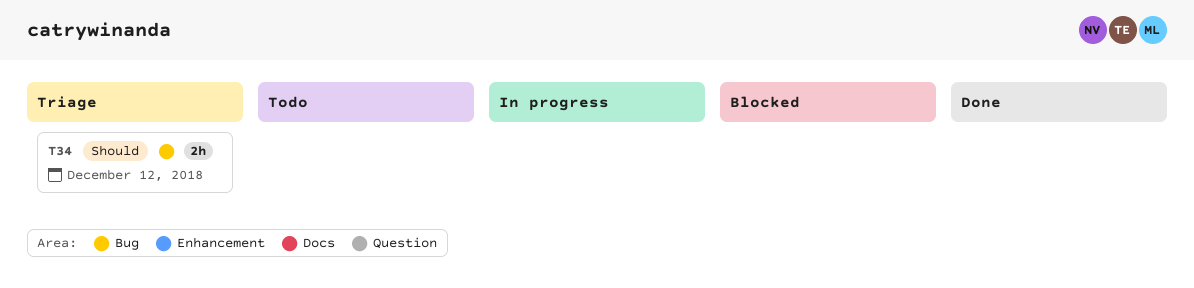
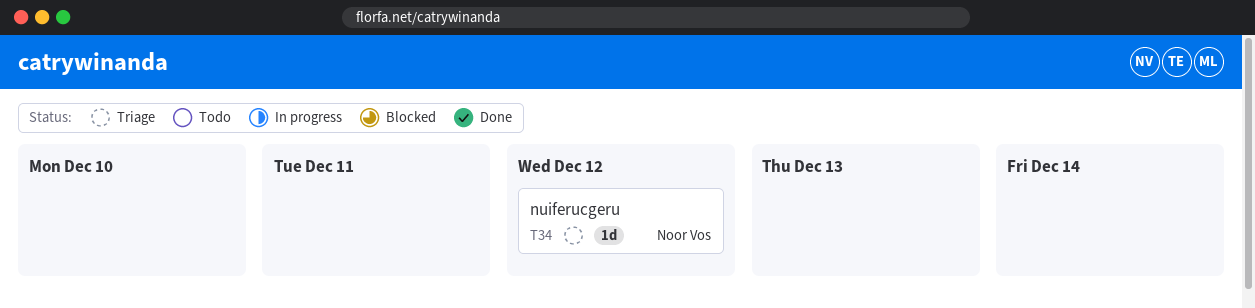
T34, estimate: 2h -> 1d

